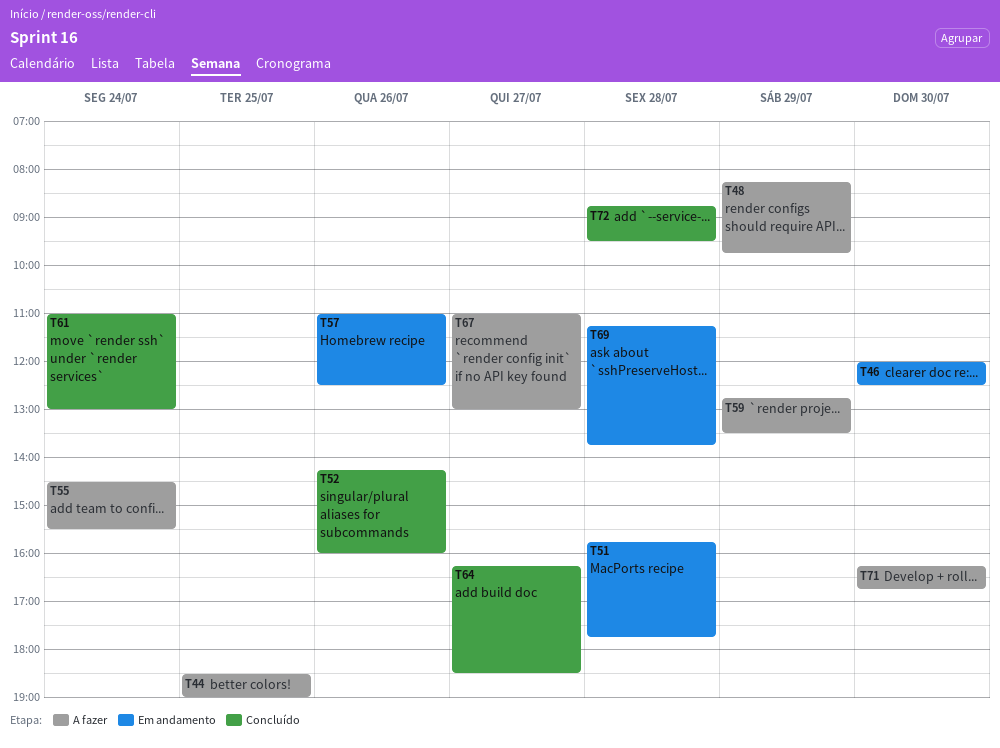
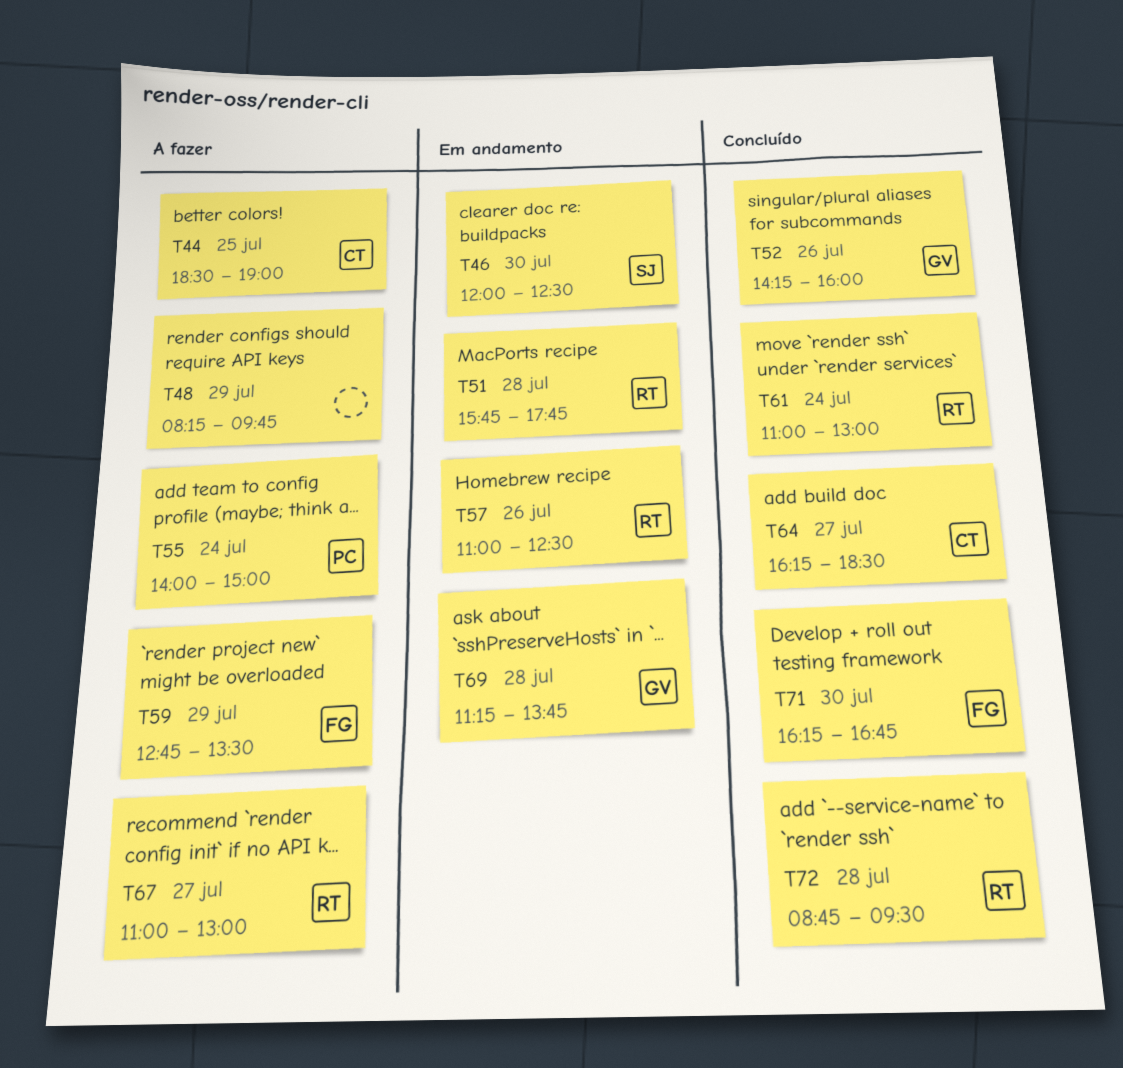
T55, begins: 14:30 -> 14:00
T55, ends: 15:30 -> 15:00
T71, status: A fazer -> Concluído

